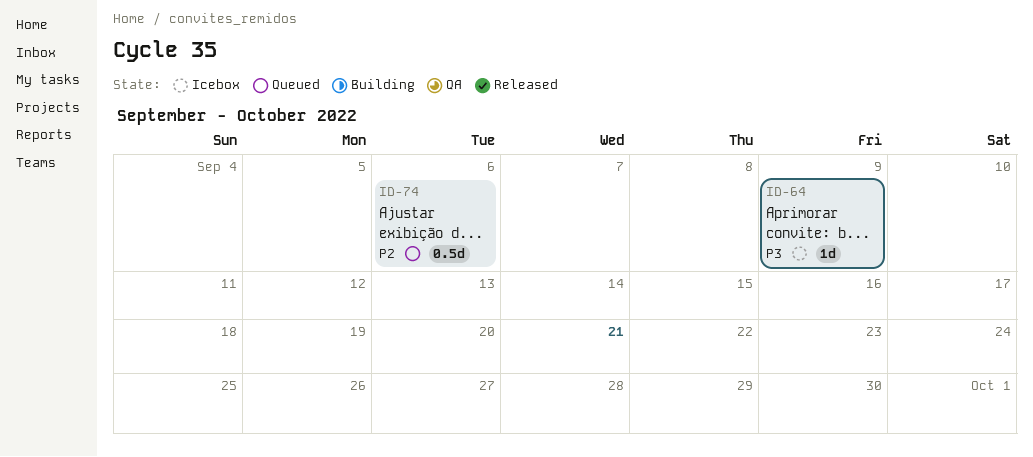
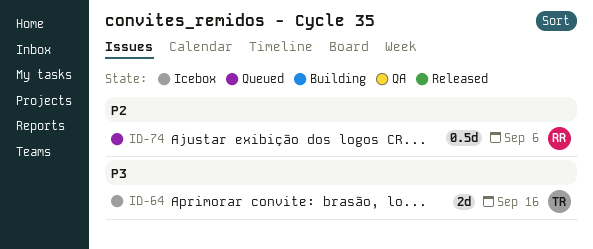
ID-64, estimate: 1d -> 2d
ID-64, due: Sep 9 -> Sep 16

